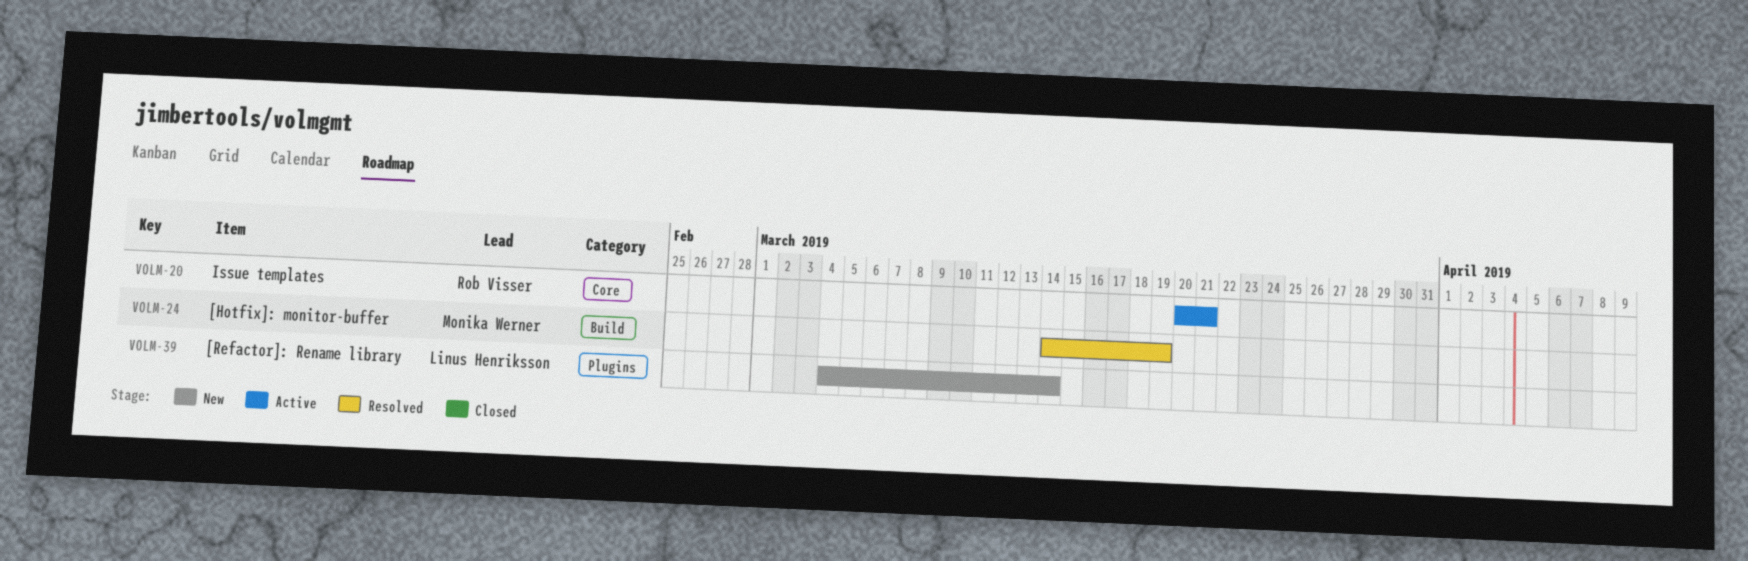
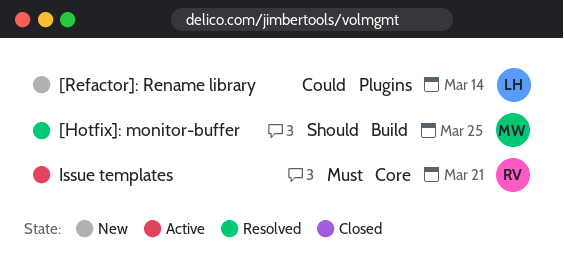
[Hotfix]: monitor-buffer, due: Mar 19 -> Mar 25

